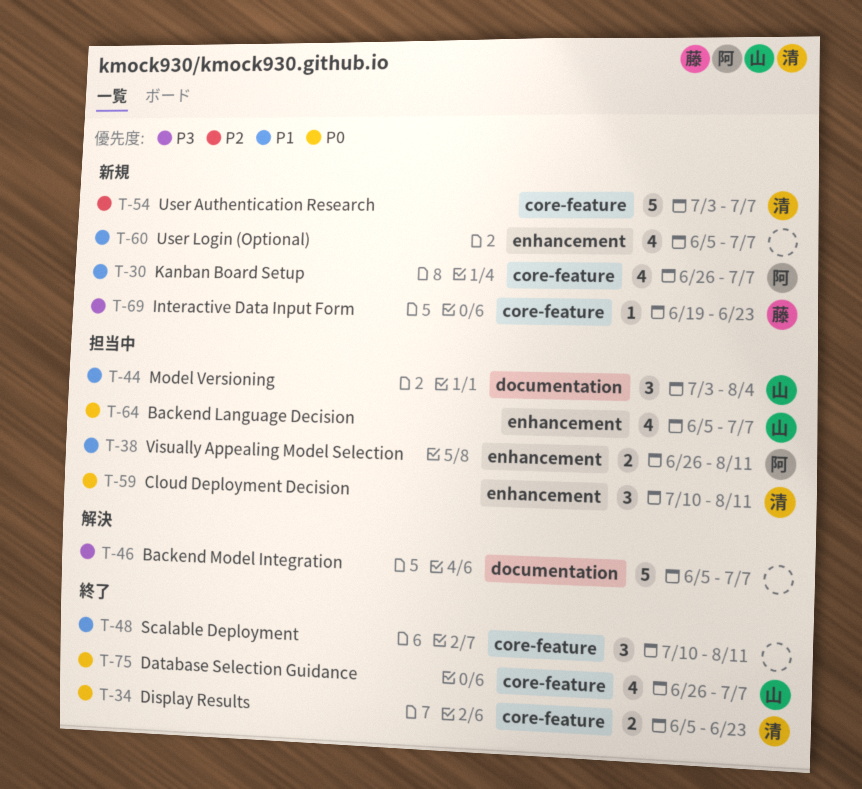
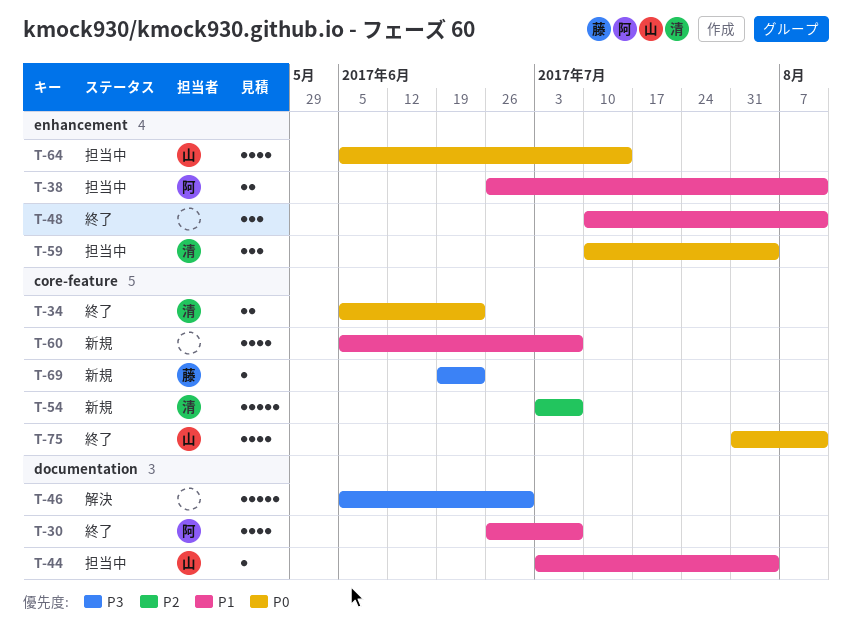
T-30, status: 新規 -> 終了
T-30, label: core-feature -> documentation
T-44, estimate: 3 -> 1
T-46, due: Jul 7 -> Jun 30
T-48, label: core-feature -> enhancement
T-59, due: Aug 11 -> Aug 4
T-60, label: enhancement -> core-feature
T-64, due: Jul 7 -> Jul 14
T-75, start: Jun 26 -> Jul 31
T-75, due: Jul 7 -> Aug 11

